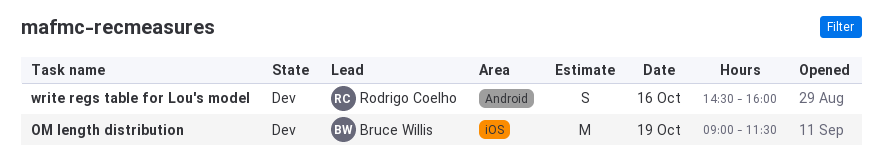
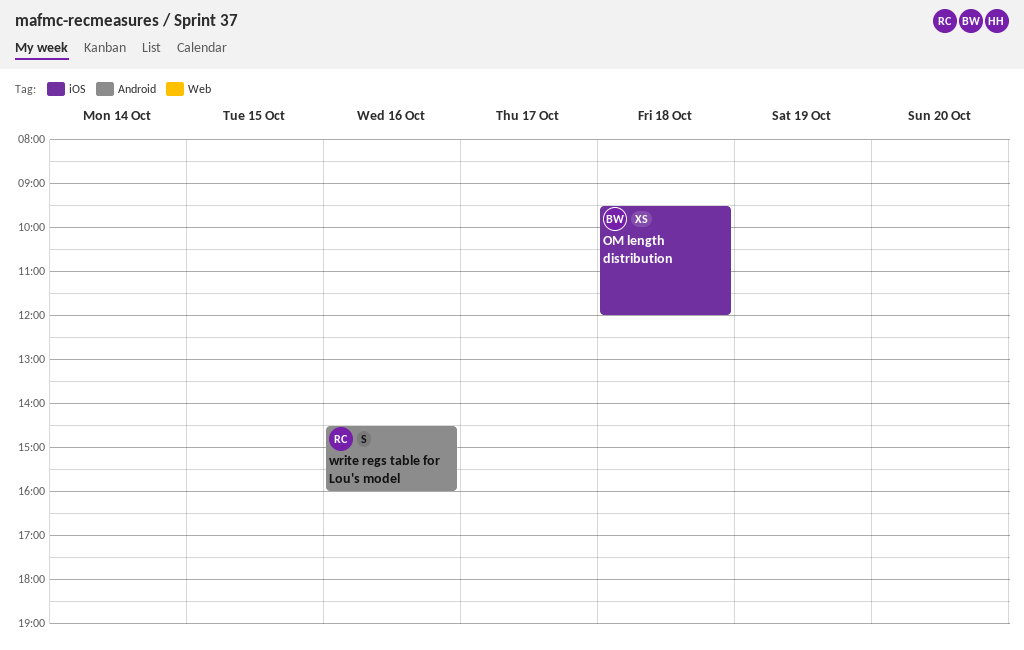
OM length distribution, estimate: M -> XS
OM length distribution, day: Oct 19 -> Oct 18
OM length distribution, begins: 09:00 -> 09:30
OM length distribution, ends: 11:30 -> 12:00

